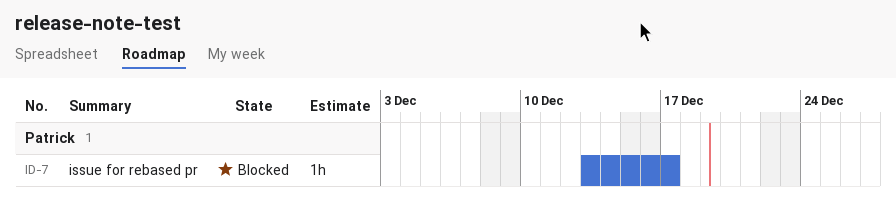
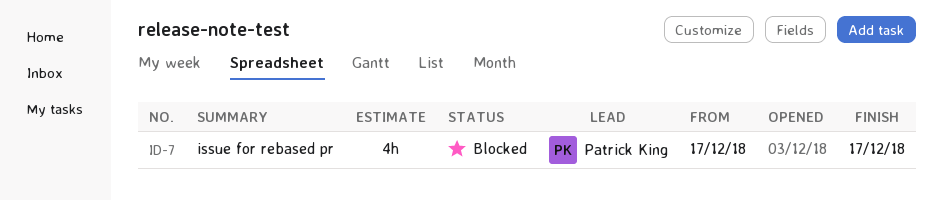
ID-7, estimate: 1h -> 4h
ID-7, start: Dec 13 -> Dec 17

